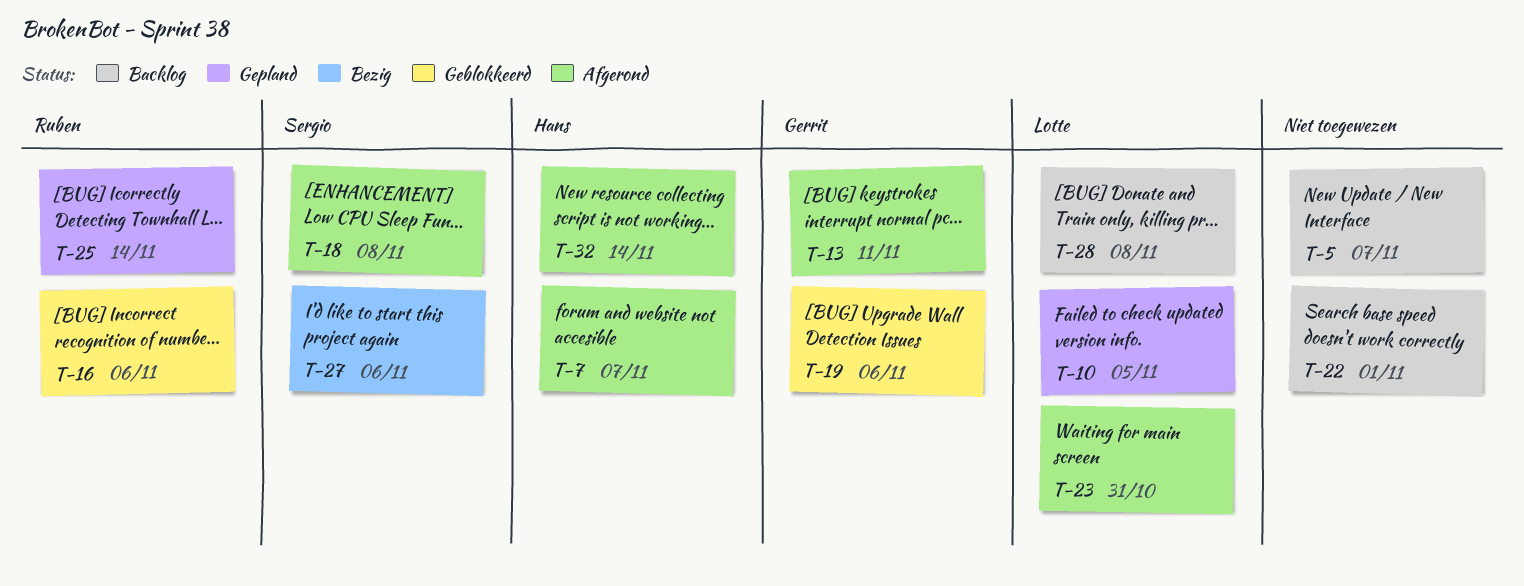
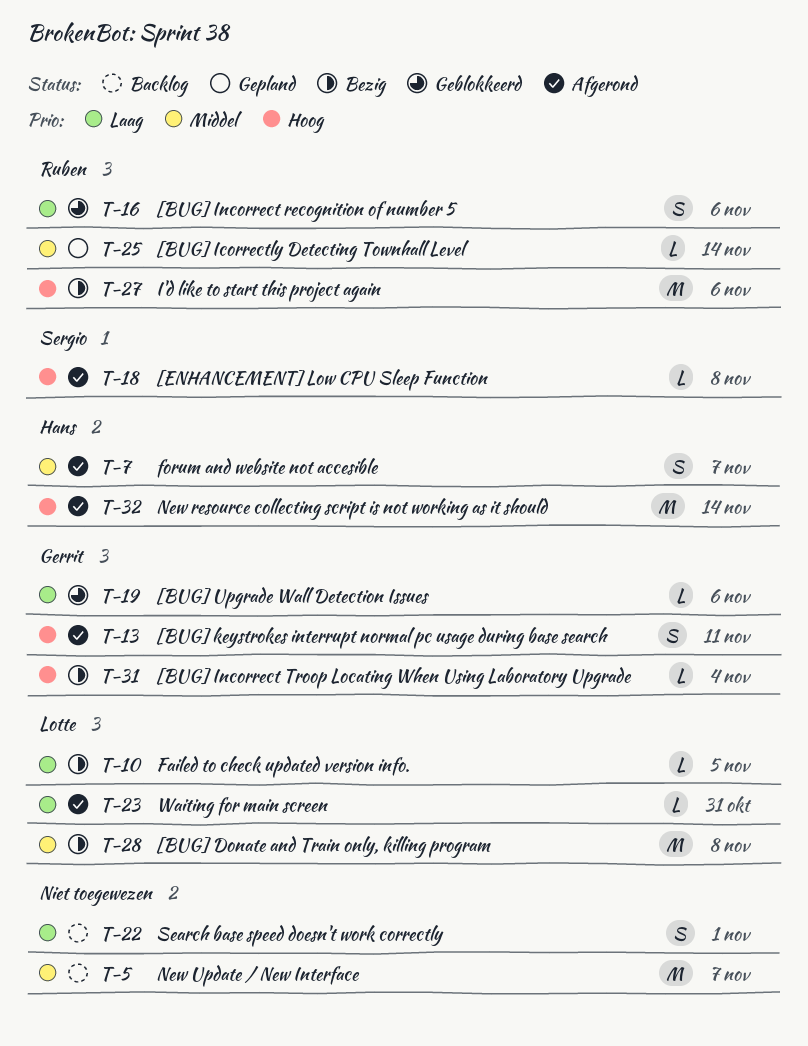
T-10, status: Gepland -> Bezig
T-27, owner: Sergio -> Ruben
T-28, status: Backlog -> Bezig
T-31: none -> present

